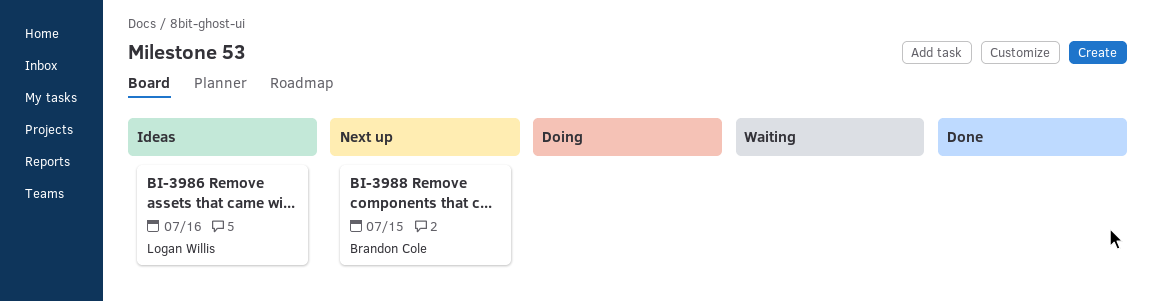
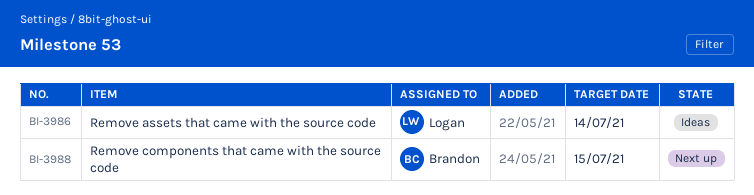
BI-3986, due: Jul 16 -> Jul 14

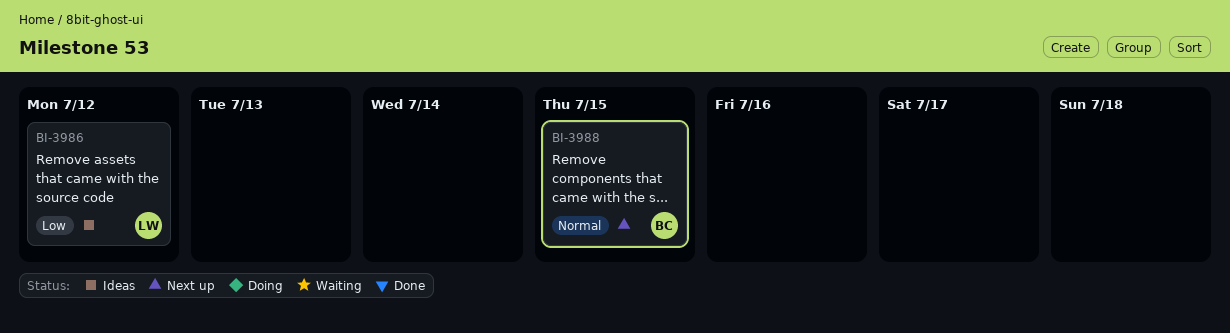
BI-3986, due: Jul 14 -> Jul 12

